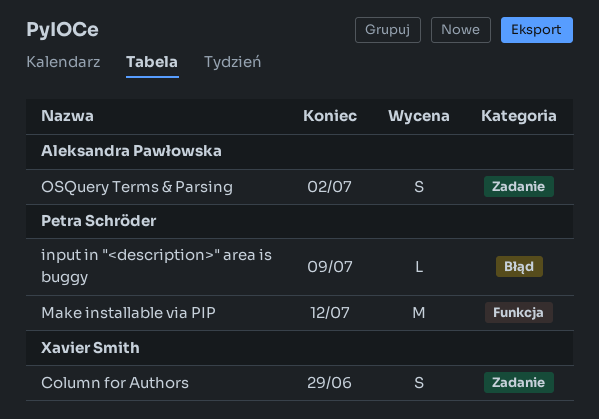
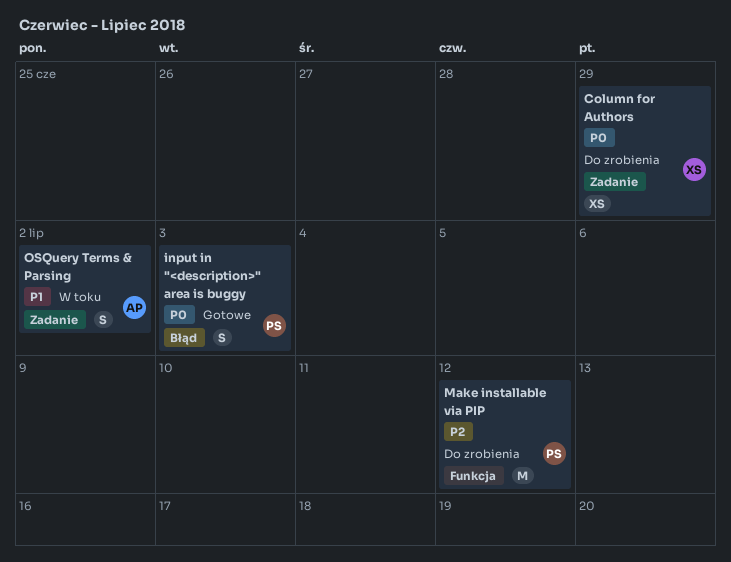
Column for Authors, estimate: S -> XS
input in "<description>" area is buggy, estimate: L -> S
input in "<description>" area is buggy, due: Jul 9 -> Jul 3

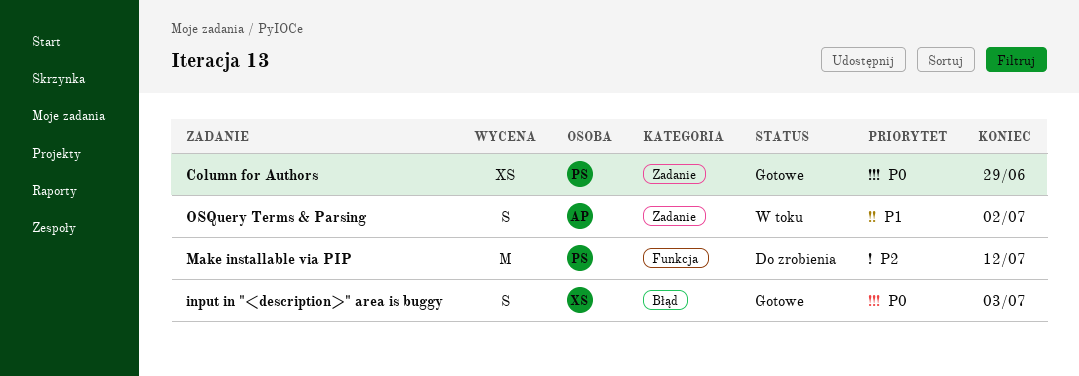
Column for Authors, status: Do zrobienia -> Gotowe
Column for Authors, owner: XS -> PS
input in "<description>" area is buggy, owner: PS -> XS

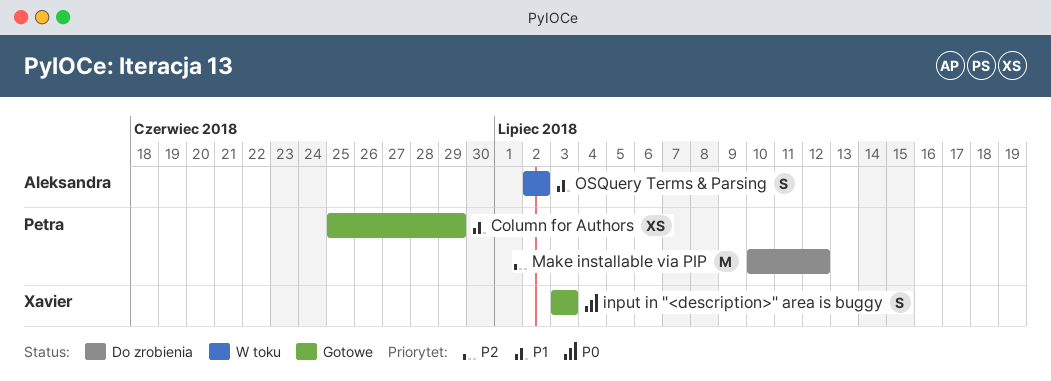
Column for Authors, priority: P0 -> P1

